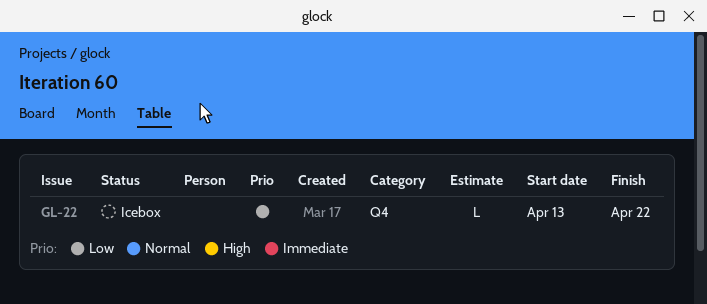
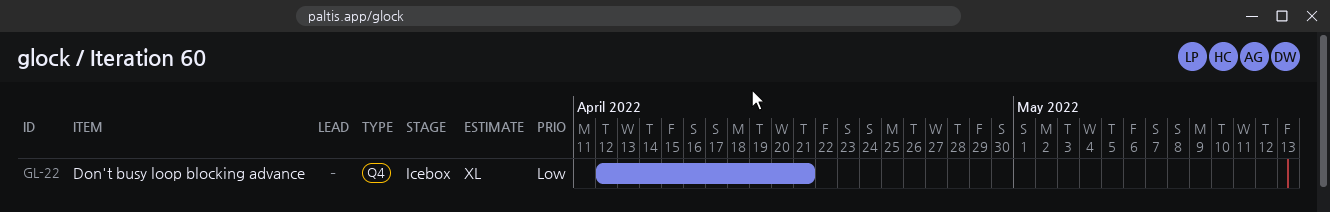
GL-22, estimate: L -> XL
GL-22, start: Apr 13 -> Apr 12
GL-22, due: Apr 22 -> Apr 21

